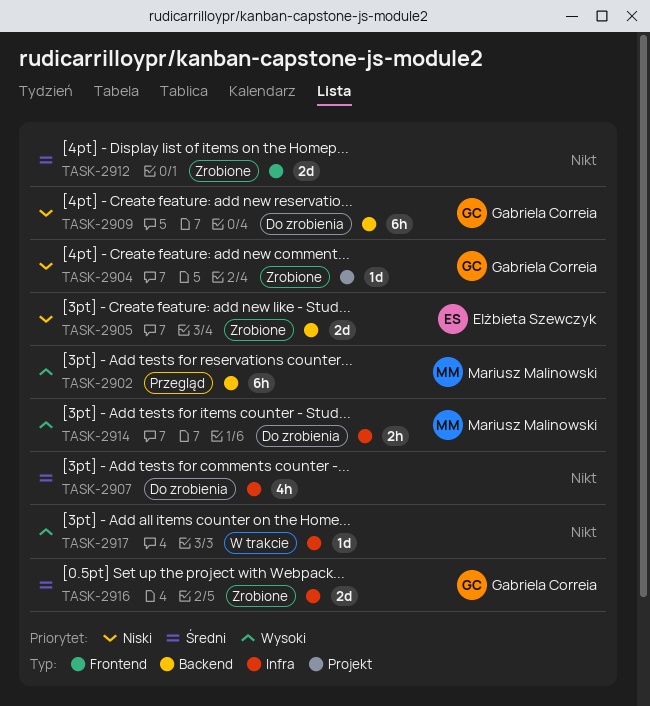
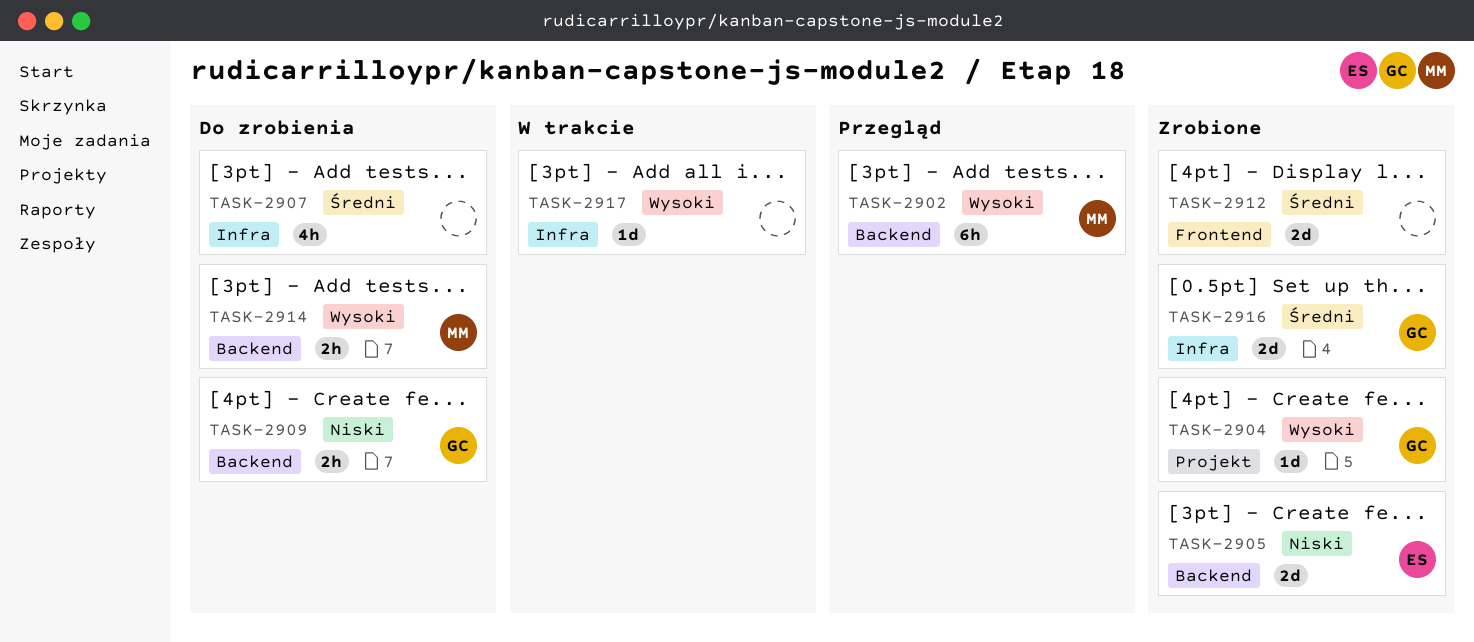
TASK-2904, priority: Niski -> Wysoki
TASK-2909, estimate: 6h -> 2h
TASK-2914, label: Infra -> Backend

